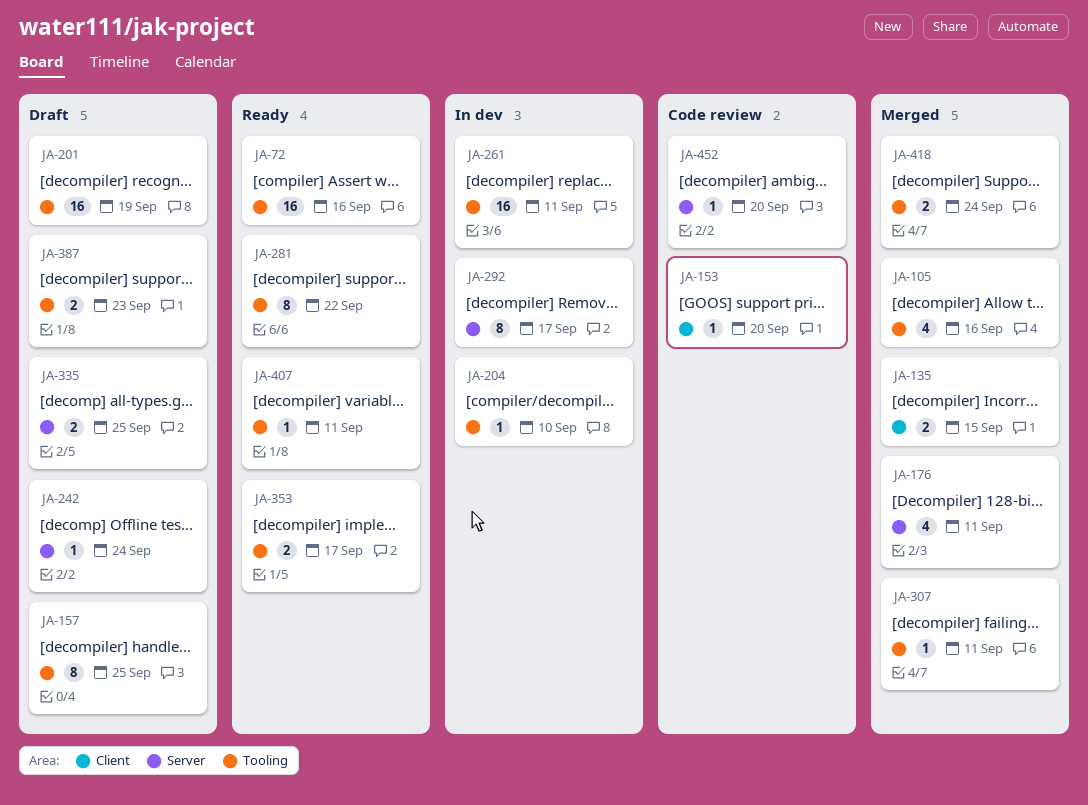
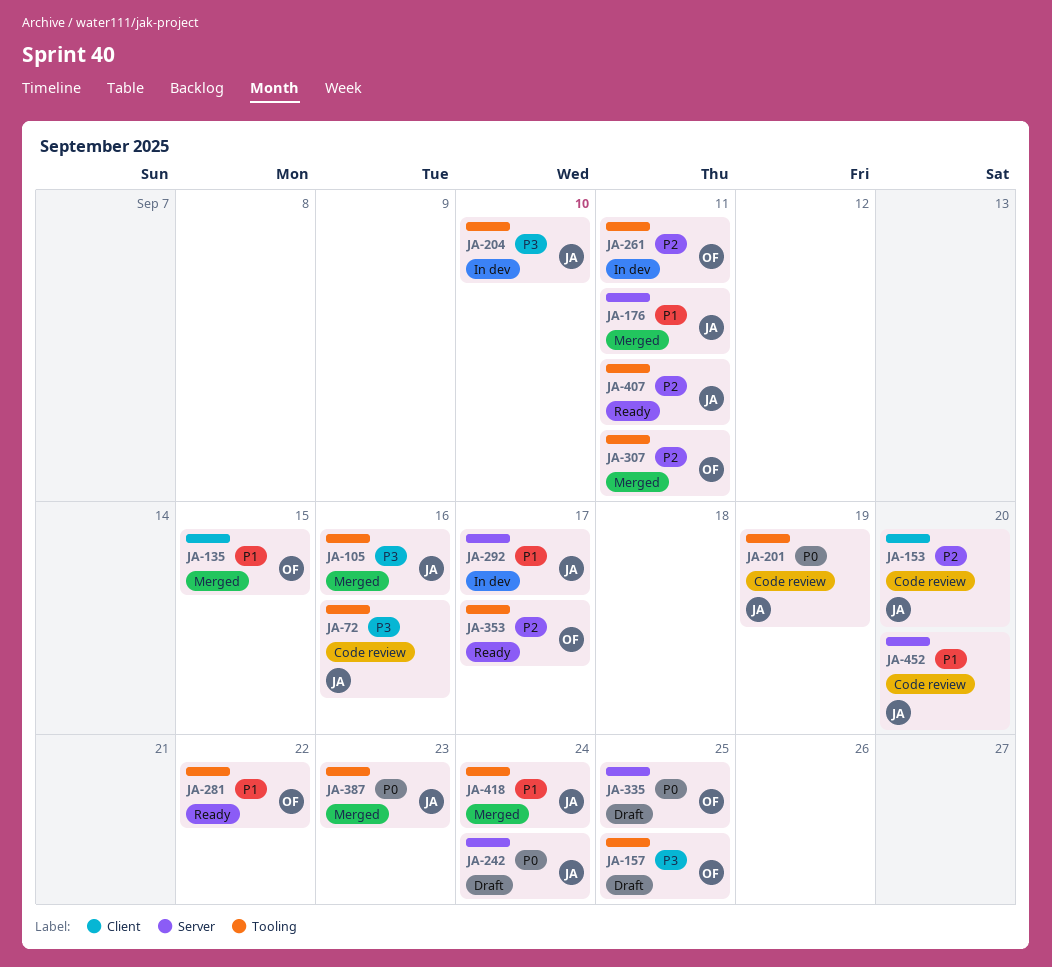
JA-72, status: Ready -> Code review
JA-201, status: Draft -> Code review
JA-387, status: Draft -> Merged

